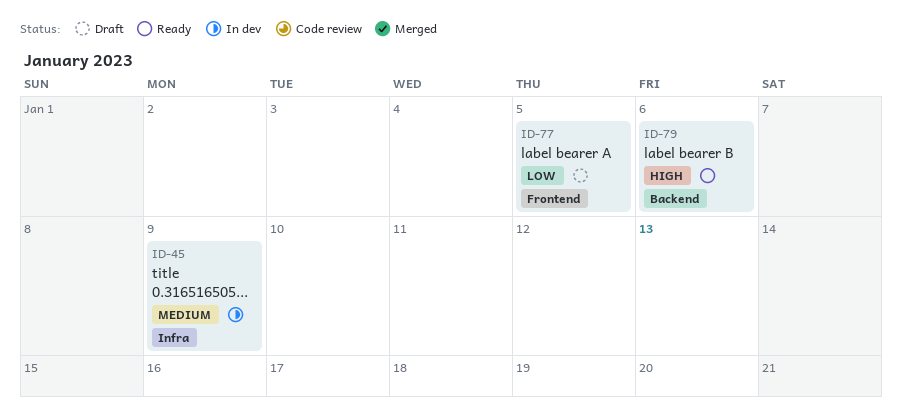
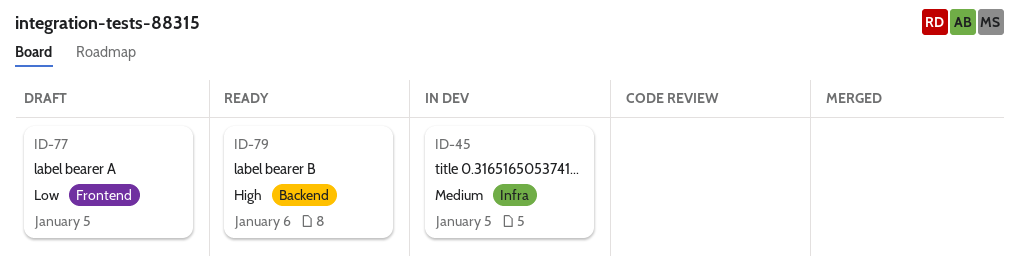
ID-45, due: Jan 9 -> Jan 5

